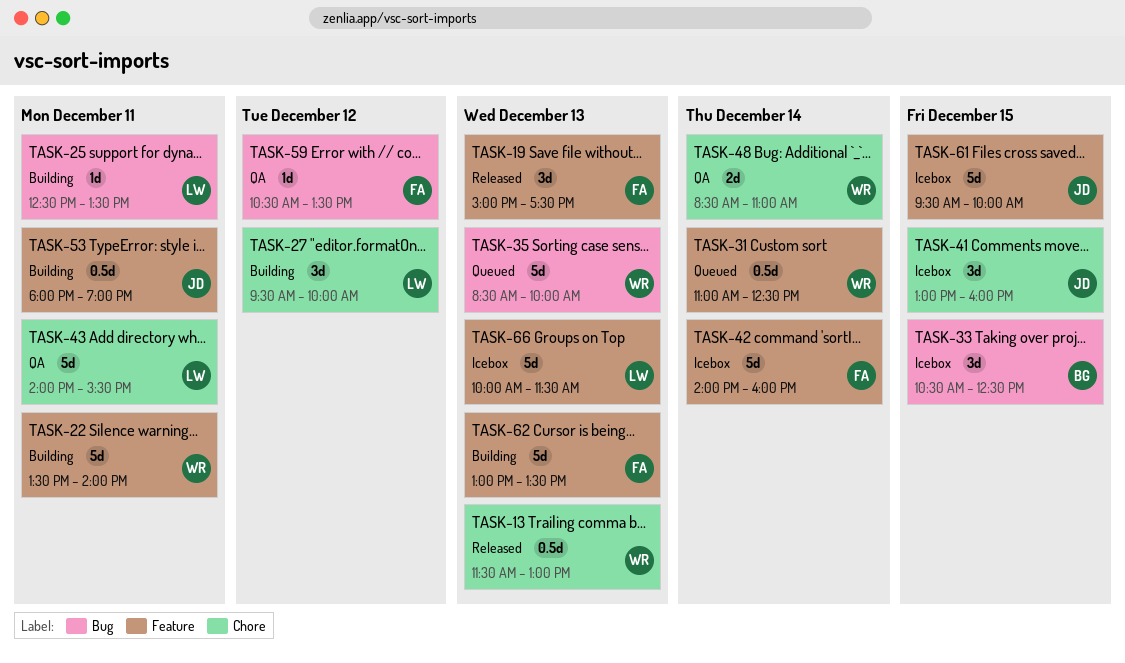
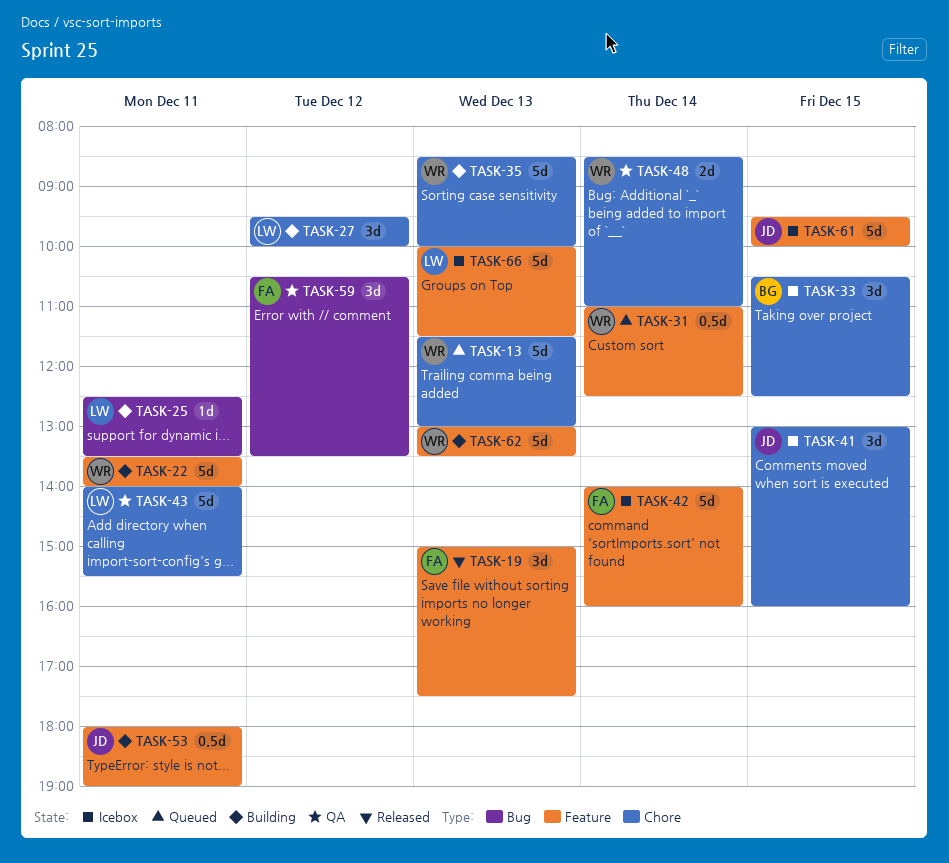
TASK-13, status: Released -> Queued
TASK-13, estimate: 0.5d -> 5d
TASK-33, label: Bug -> Chore
TASK-35, status: Queued -> Building
TASK-35, label: Bug -> Chore
TASK-59, estimate: 1d -> 3d
TASK-62, owner: FA -> WR

